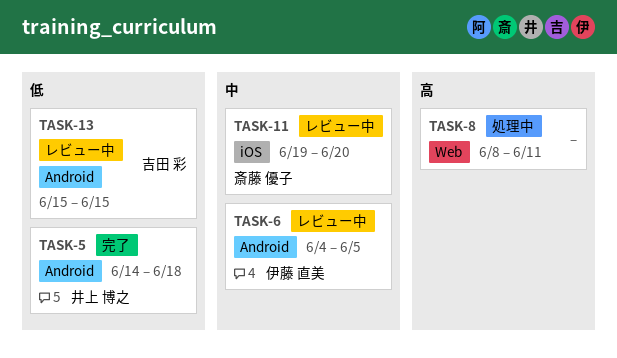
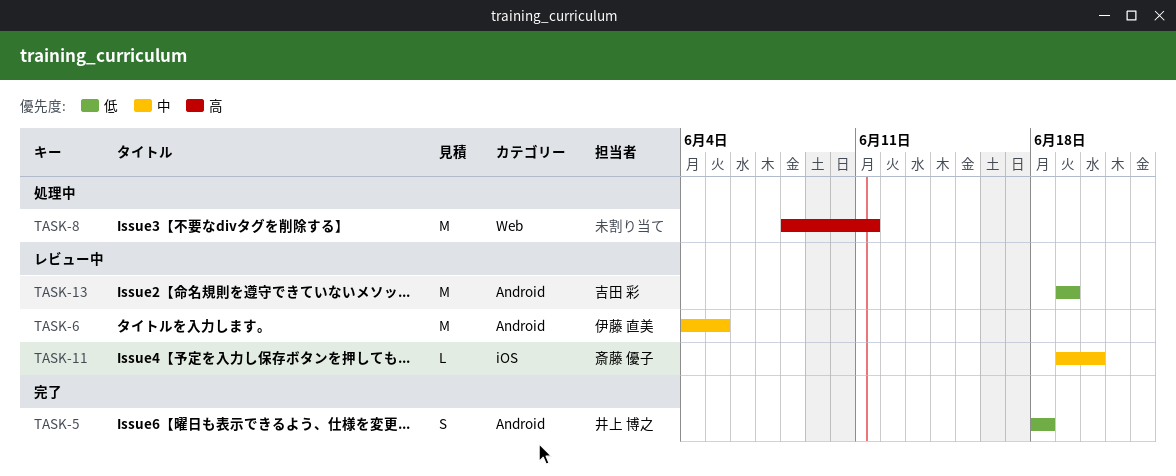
TASK-5, start: Jun 14 -> Jun 18
TASK-13, start: Jun 15 -> Jun 19
TASK-13, due: Jun 15 -> Jun 19

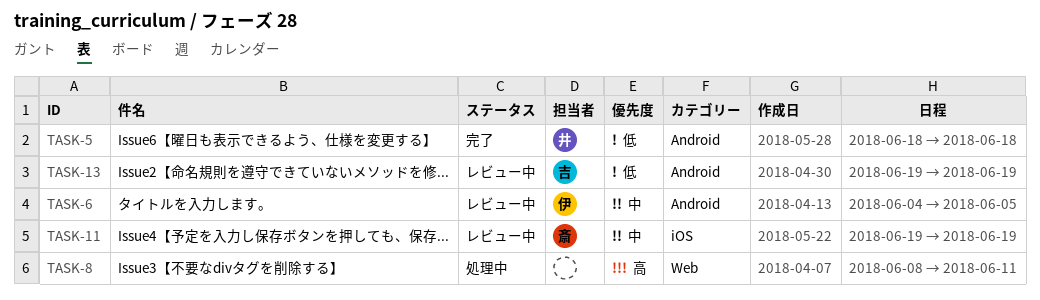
TASK-11, due: Jun 20 -> Jun 19

